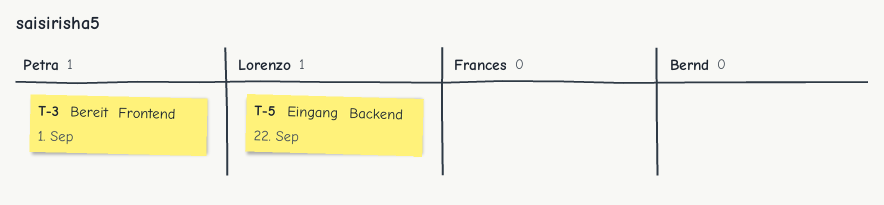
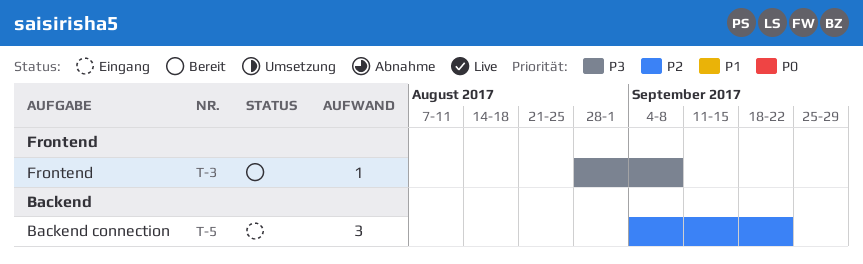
T-3, due: Sep 1 -> Sep 8

